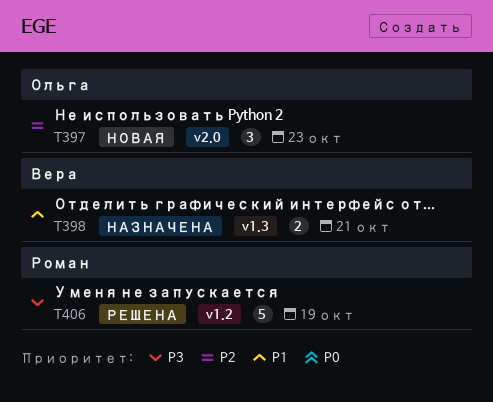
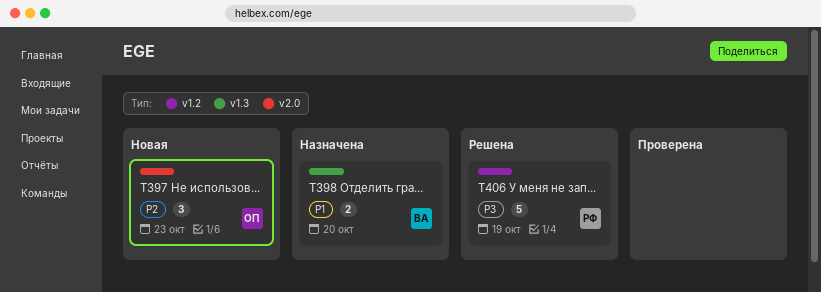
T398, due: Oct 21 -> Oct 20

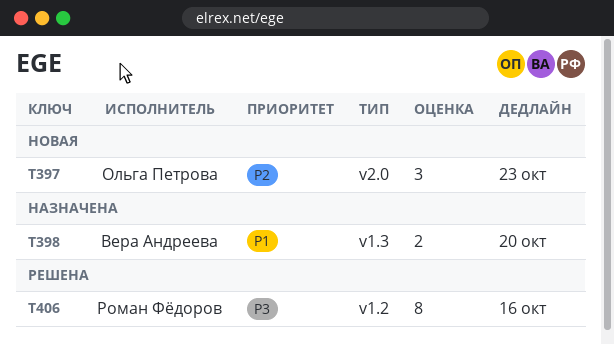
T406, estimate: 5 -> 8
T406, due: Oct 19 -> Oct 16

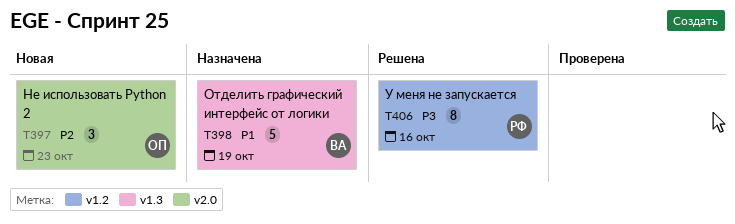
T398, estimate: 2 -> 5
T398, due: Oct 20 -> Oct 19

